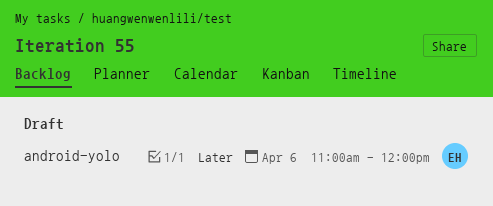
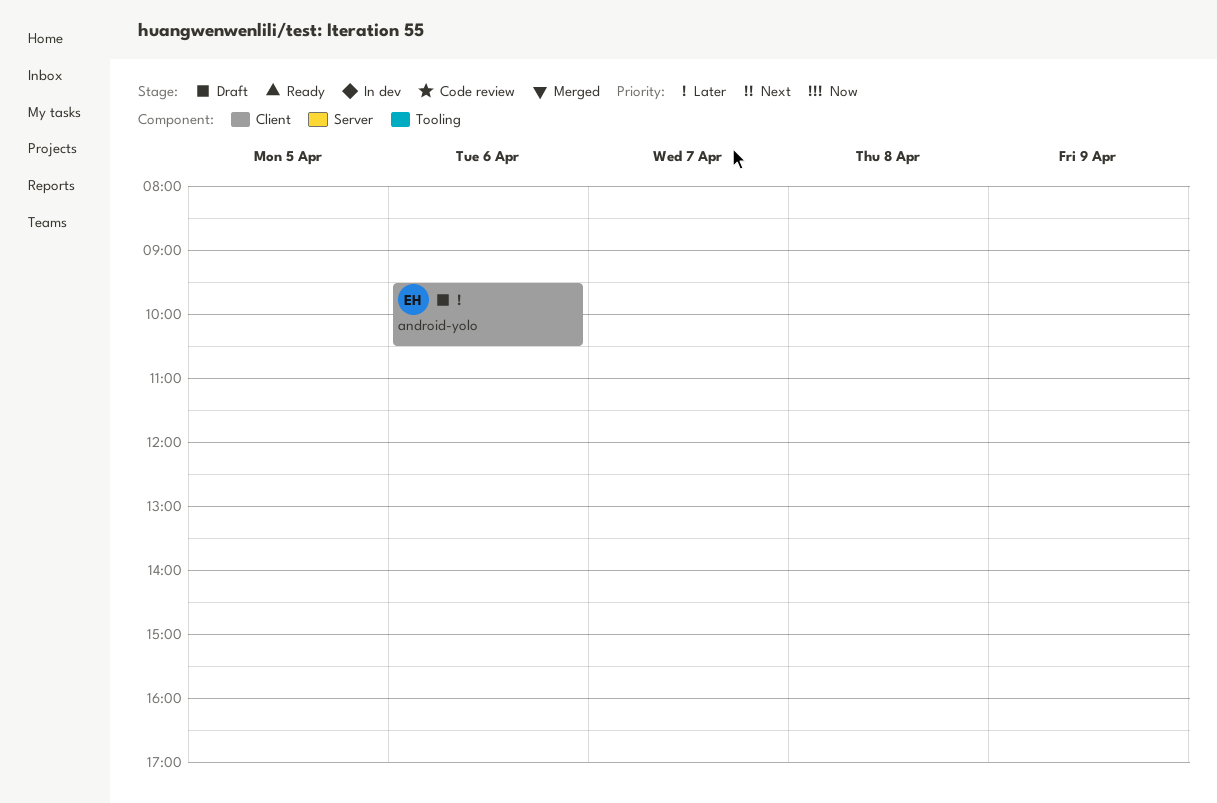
android-yolo, begins: 11:00 -> 09:30
android-yolo, ends: 12:00 -> 10:30

